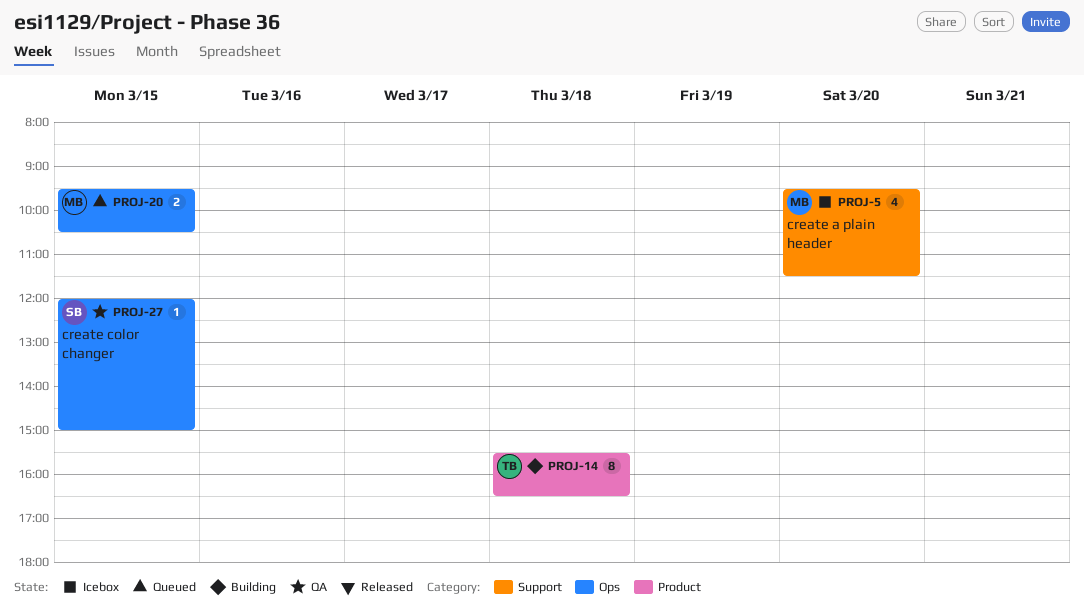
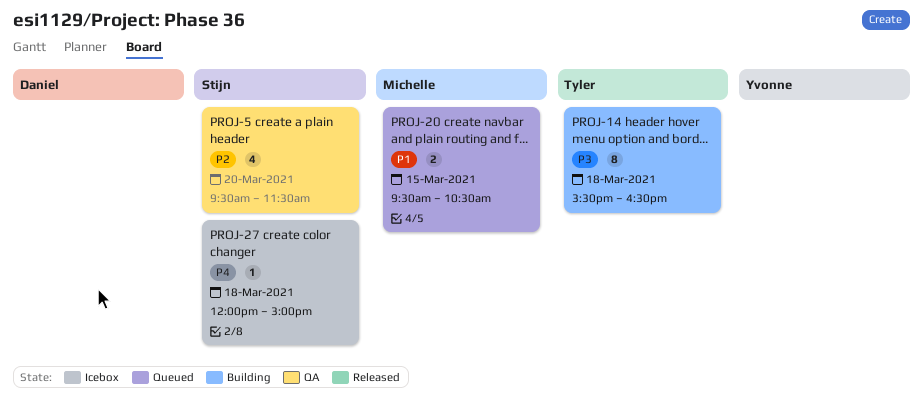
PROJ-5, status: Icebox -> QA
PROJ-5, owner: Michelle -> Stijn
PROJ-27, status: QA -> Icebox
PROJ-27, day: Mar 15 -> Mar 18

